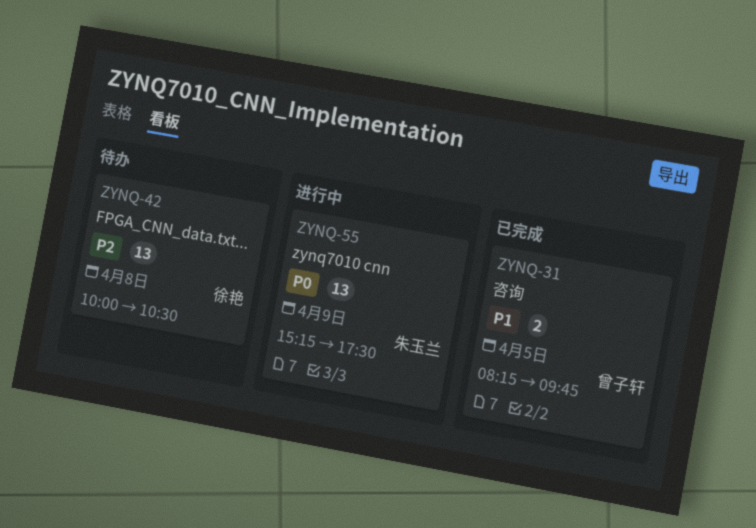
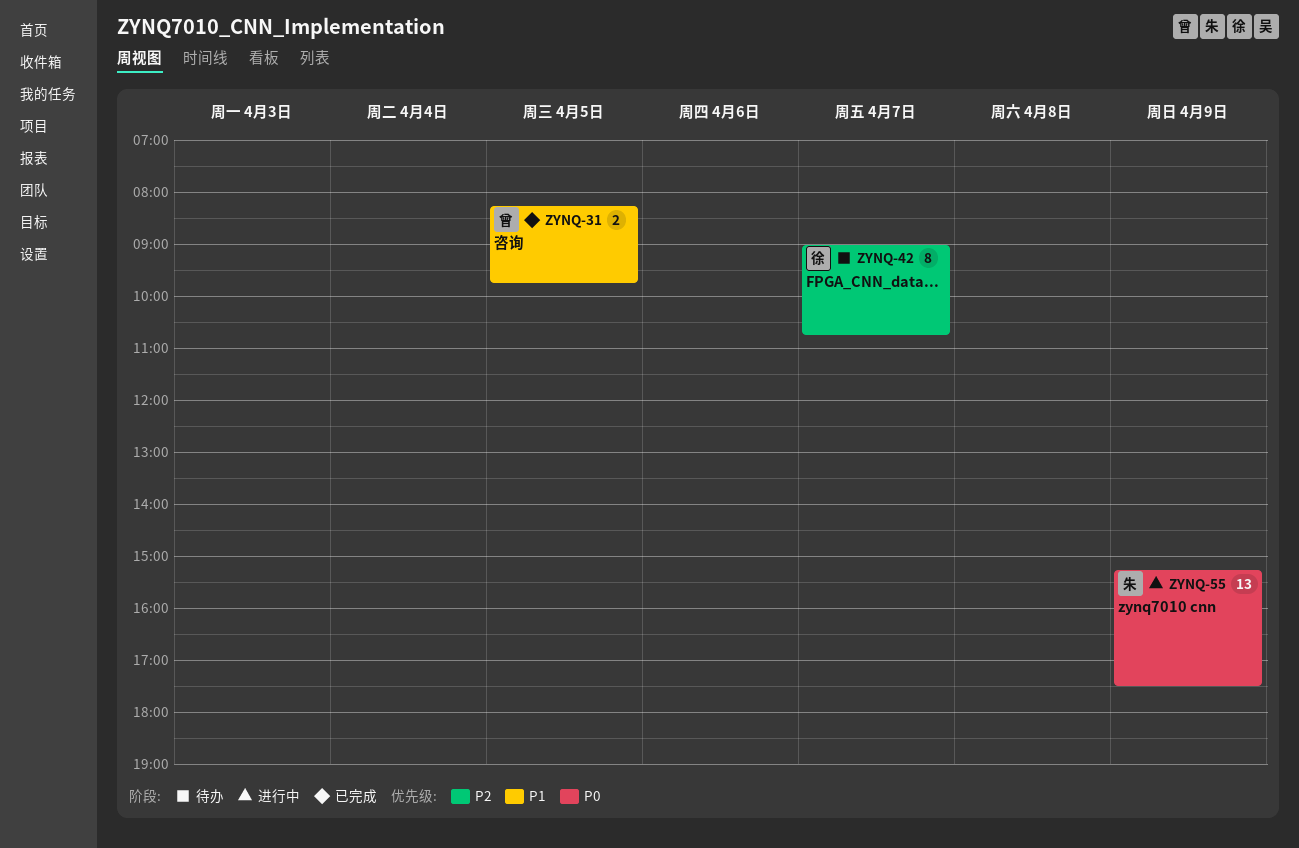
ZYNQ-42, estimate: 13 -> 8
ZYNQ-42, day: Apr 8 -> Apr 7
ZYNQ-42, begins: 10:00 -> 09:00
ZYNQ-42, ends: 10:30 -> 10:45

